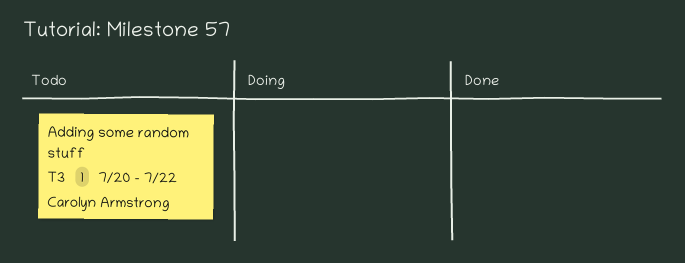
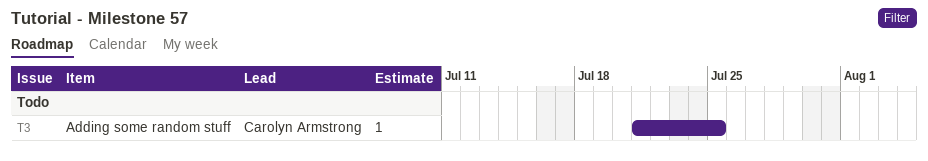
T3, start: Jul 20 -> Jul 21
T3, due: Jul 22 -> Jul 25

